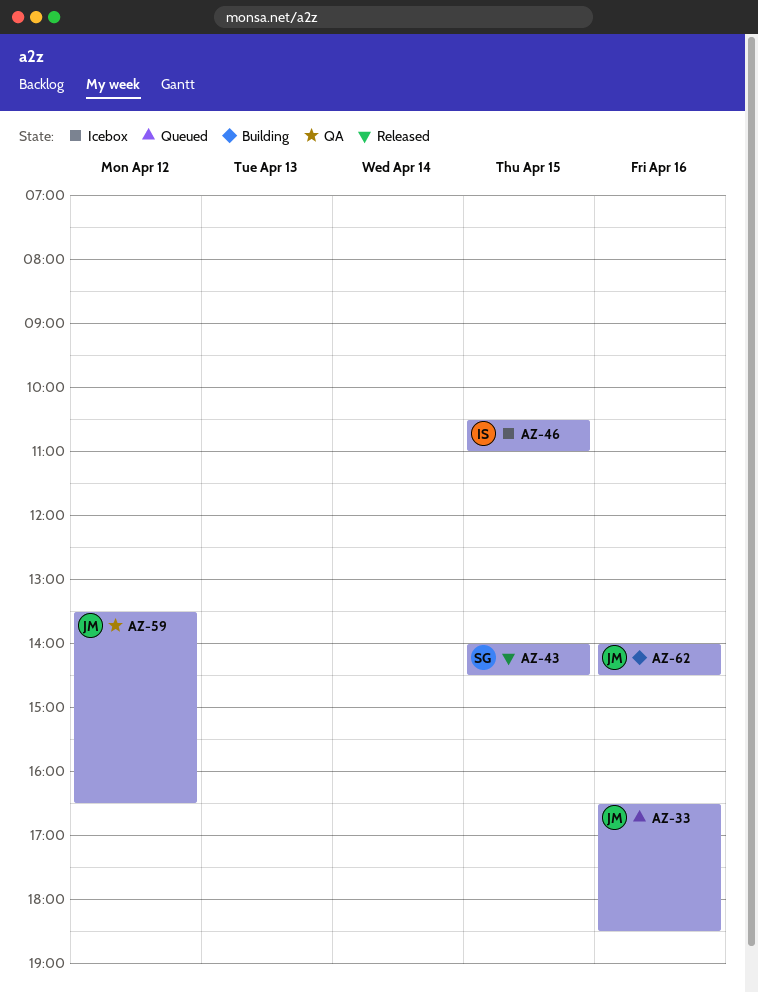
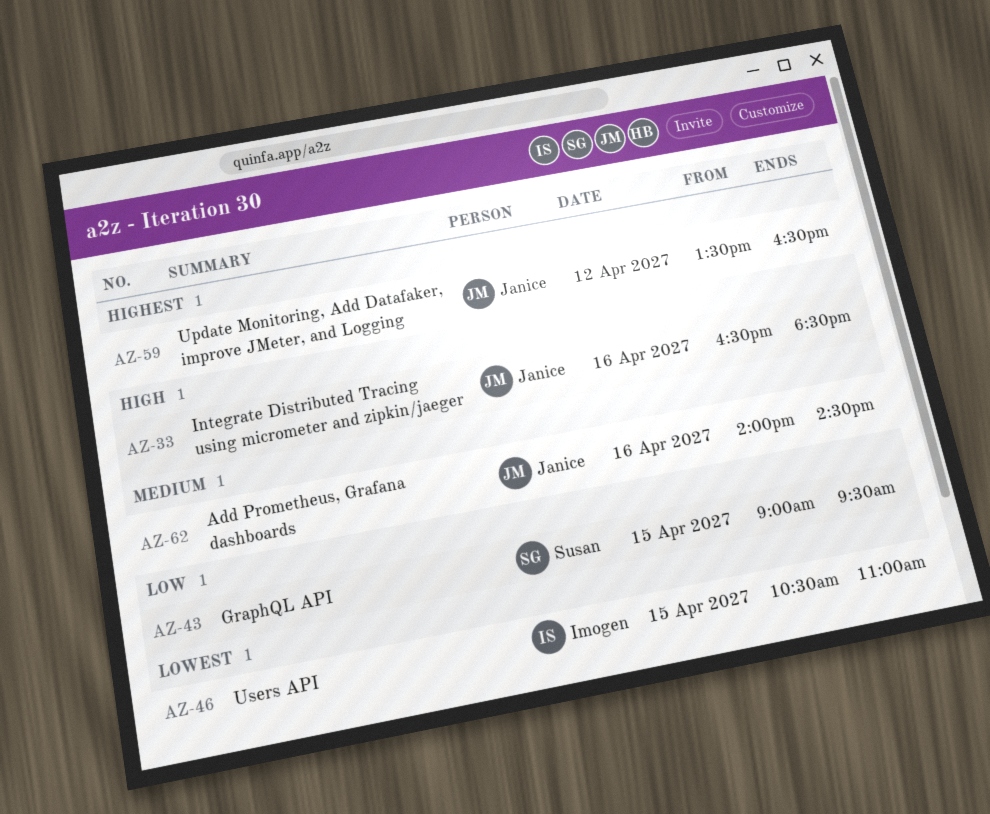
AZ-43, begins: 14:00 -> 09:00
AZ-43, ends: 14:30 -> 09:30

